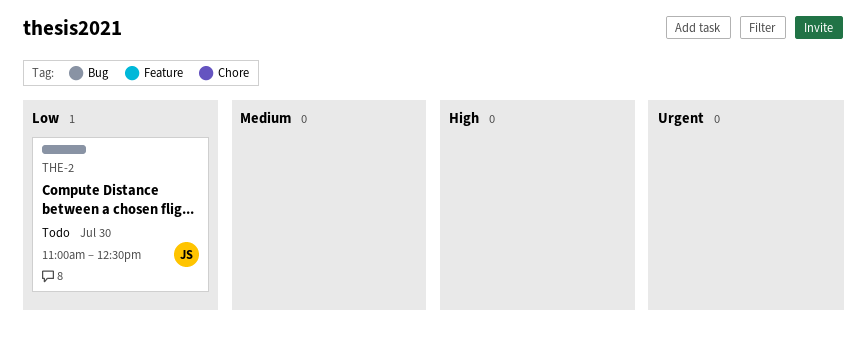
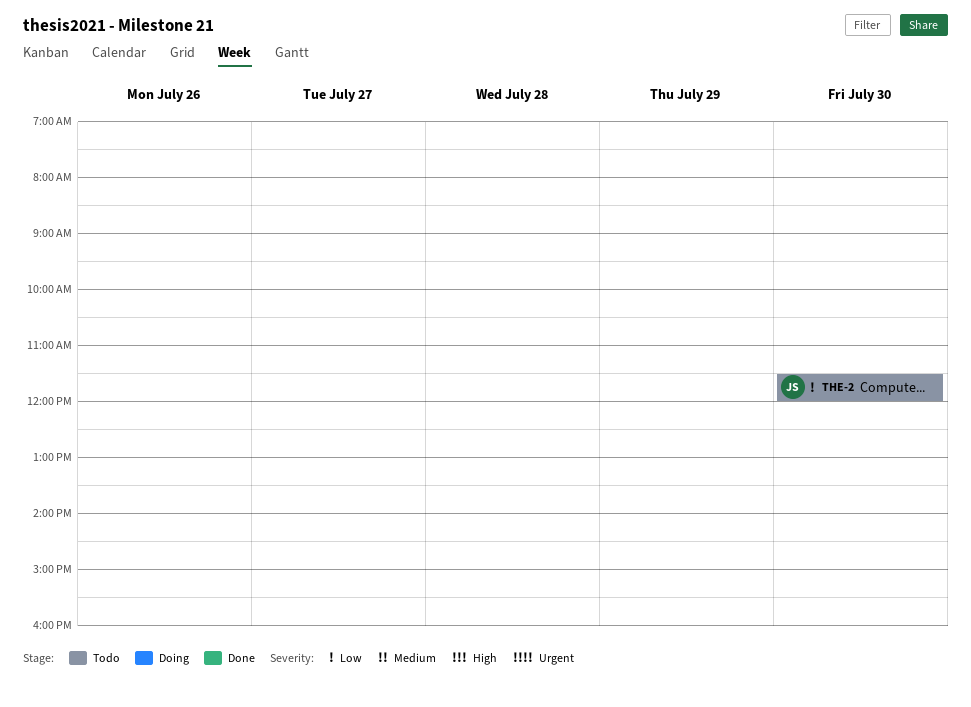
THE-2, begins: 11:00 -> 11:30
THE-2, ends: 12:30 -> 12:00

